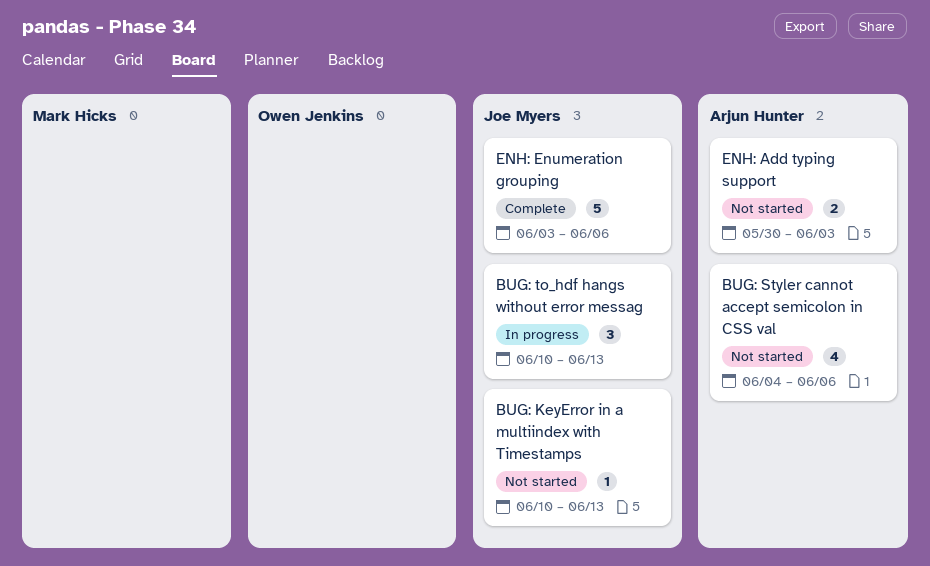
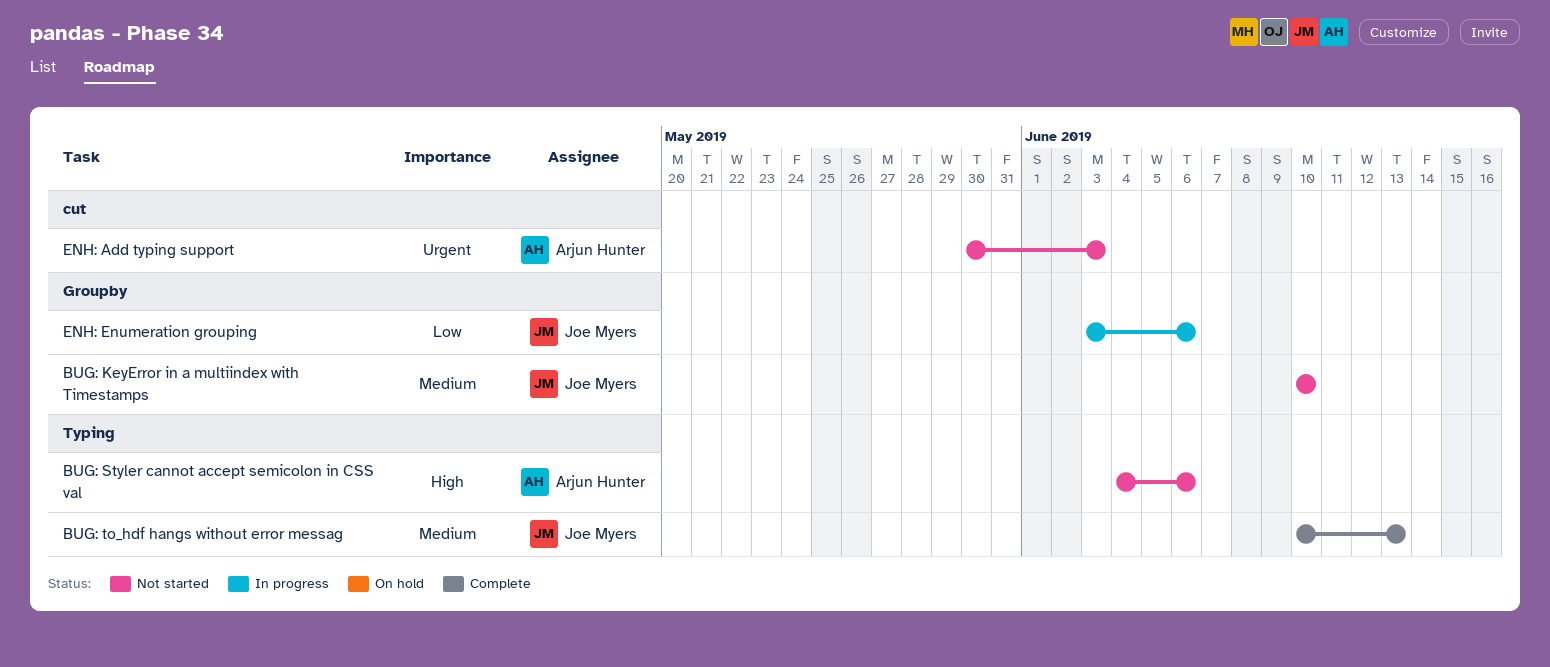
BUG: KeyError in a multiindex with Timestamps, due: Jun 13 -> Jun 10
BUG: to_hdf hangs without error messag, status: In progress -> Complete
ENH: Enumeration grouping, status: Complete -> In progress

